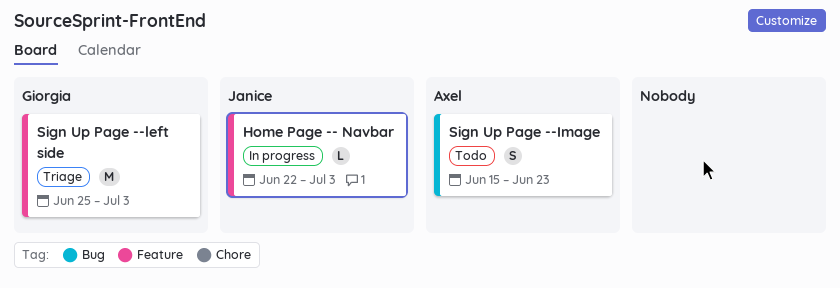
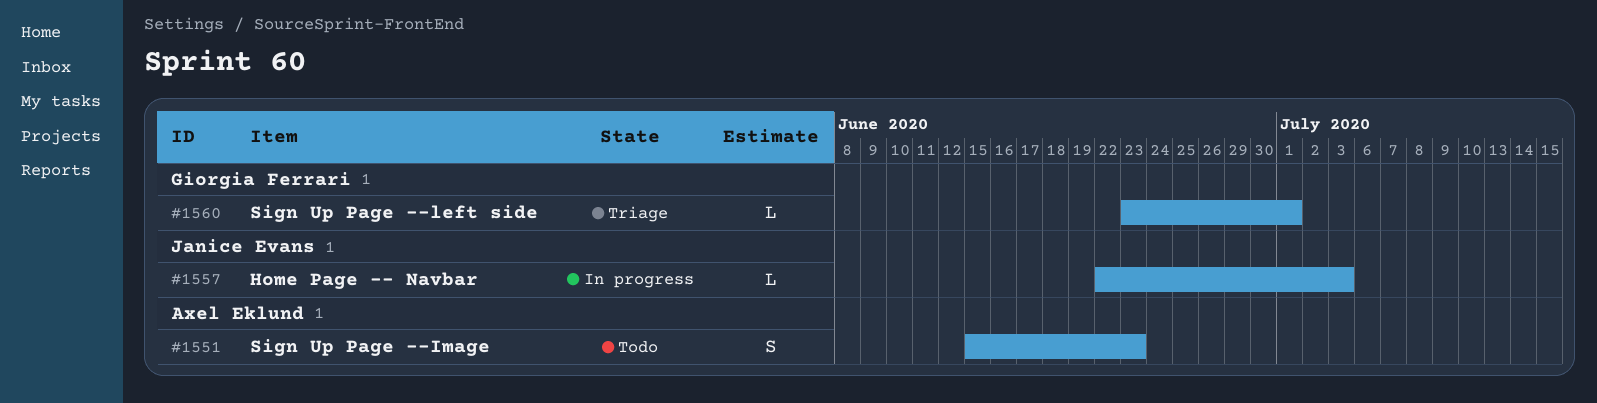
Sign Up Page --left side, estimate: M -> L
Sign Up Page --left side, start: Jun 25 -> Jun 23
Sign Up Page --left side, due: Jul 3 -> Jul 1

